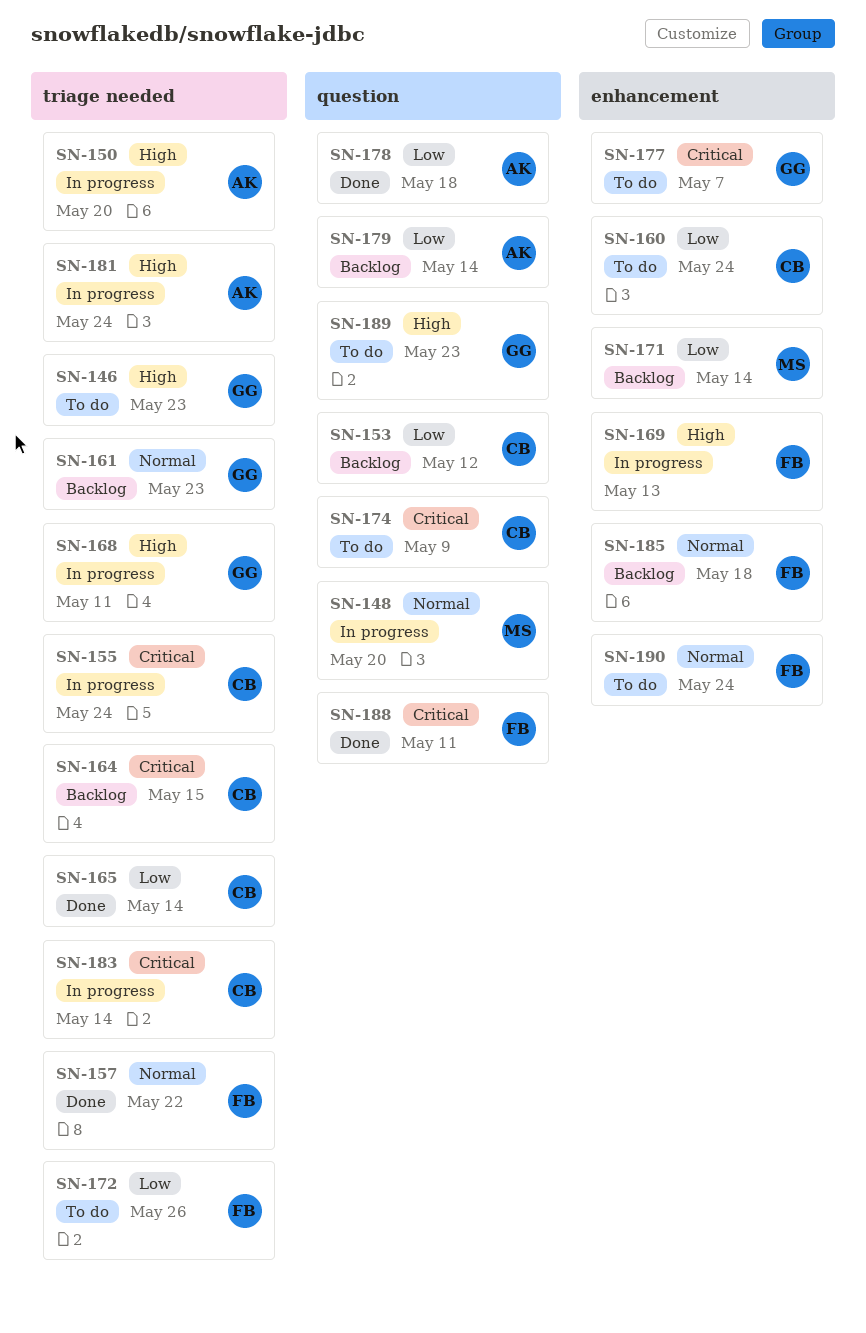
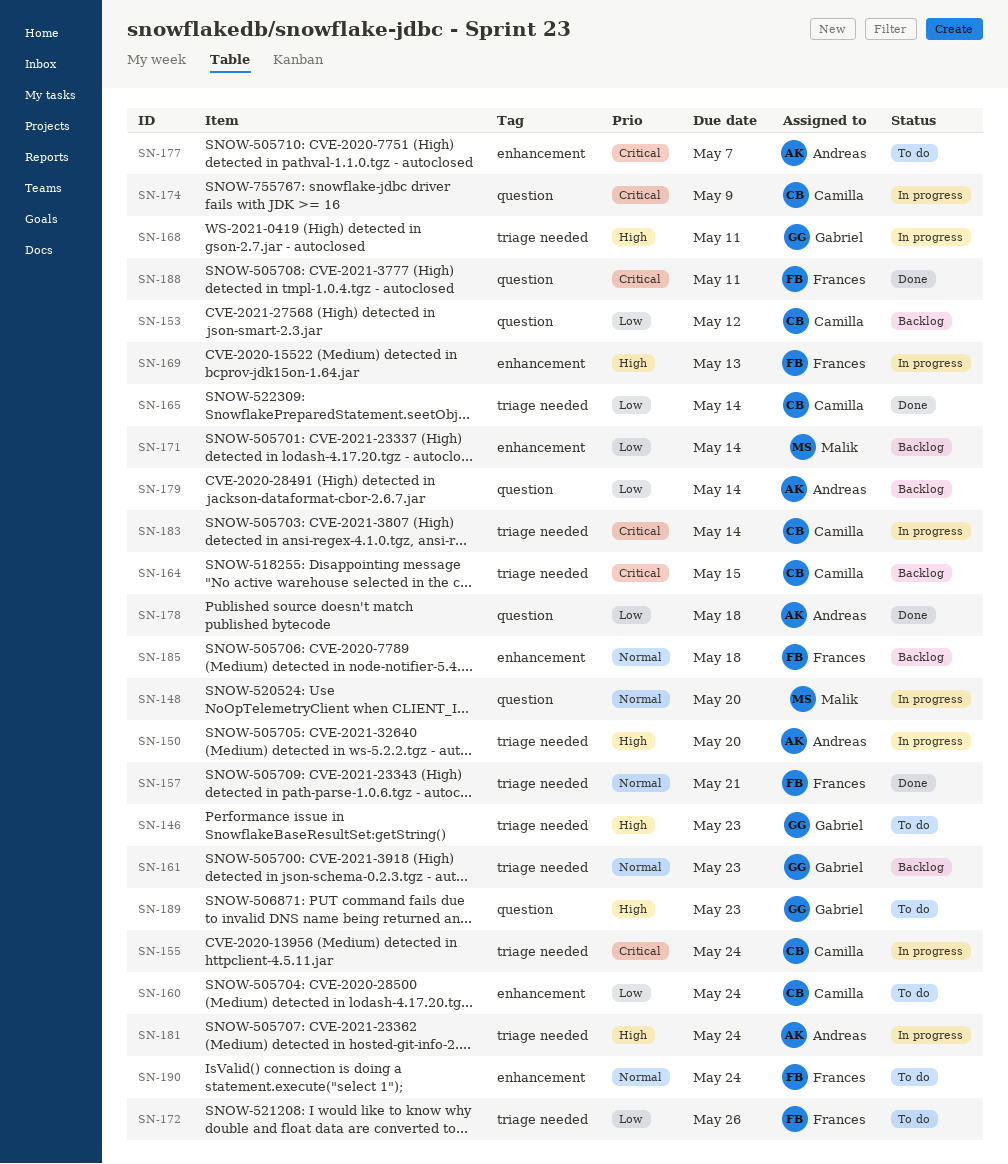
SN-157, due: May 22 -> May 21
SN-174, status: To do -> In progress
SN-177, owner: Gabriel -> Andreas

